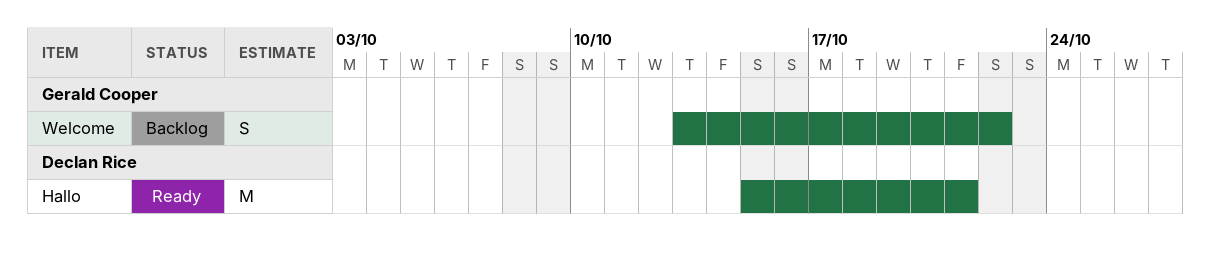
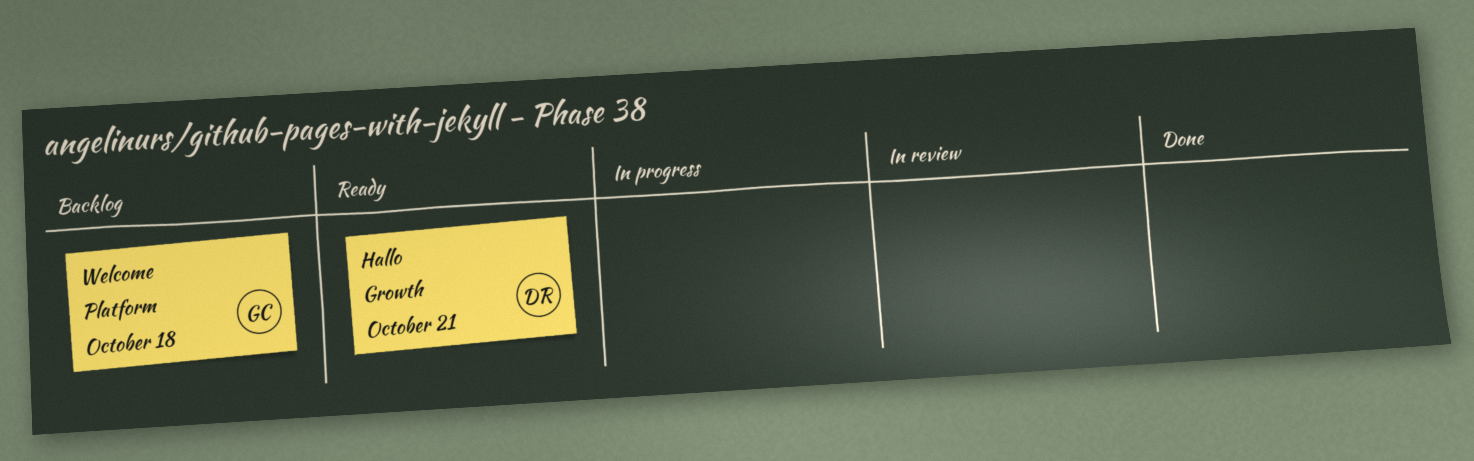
Welcome, due: Oct 22 -> Oct 18

